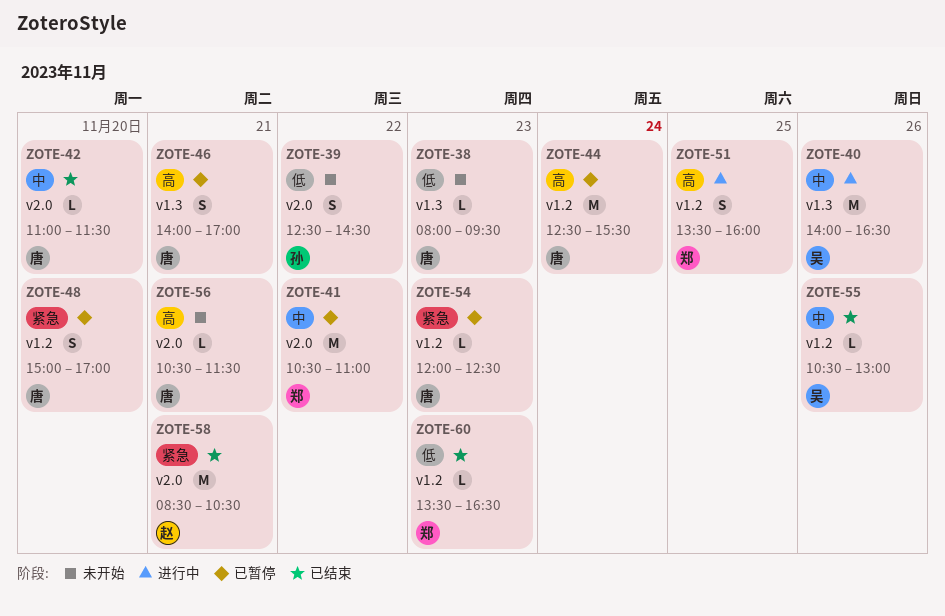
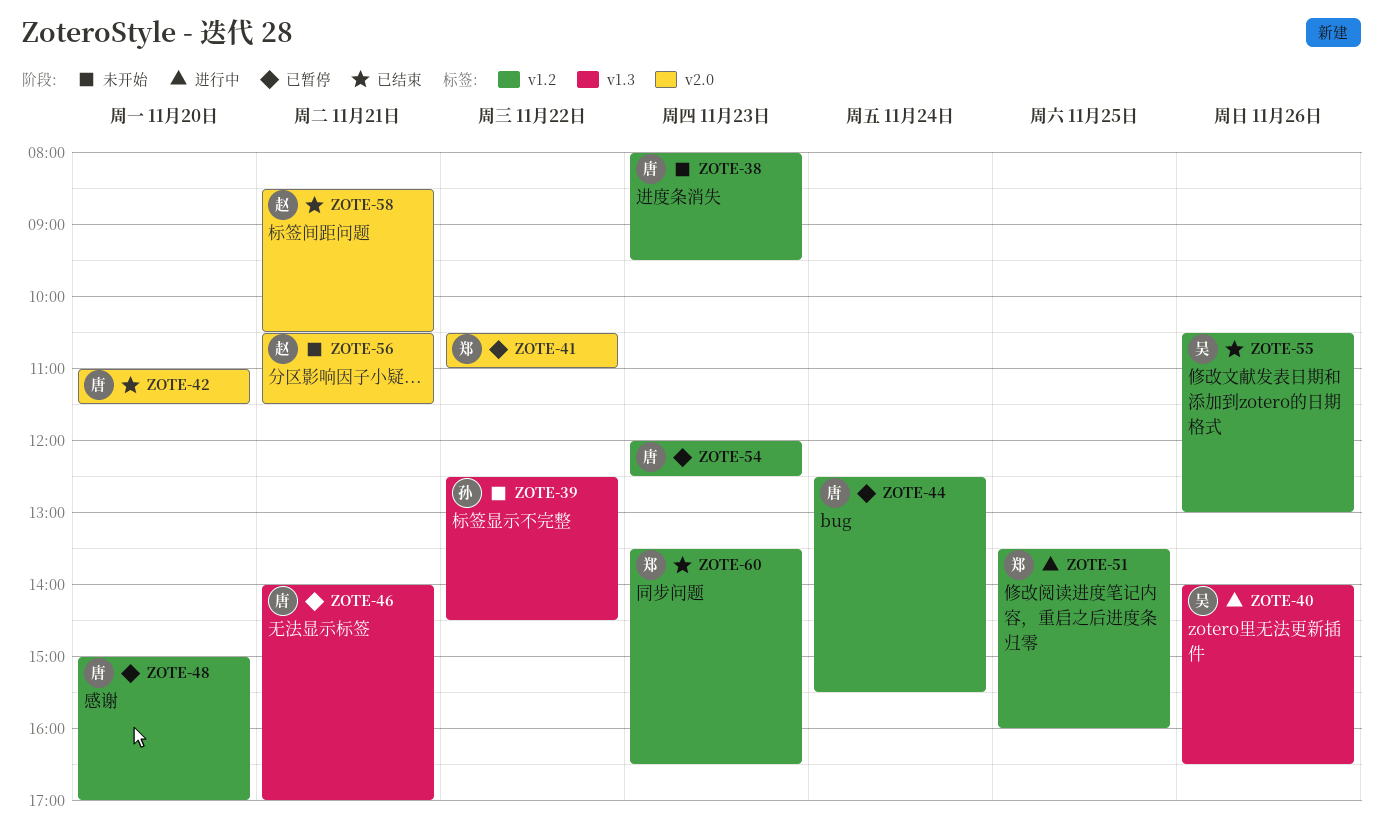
ZOTE-38, label: v1.3 -> v1.2
ZOTE-39, label: v2.0 -> v1.3
ZOTE-56, owner: 唐 -> 赵

